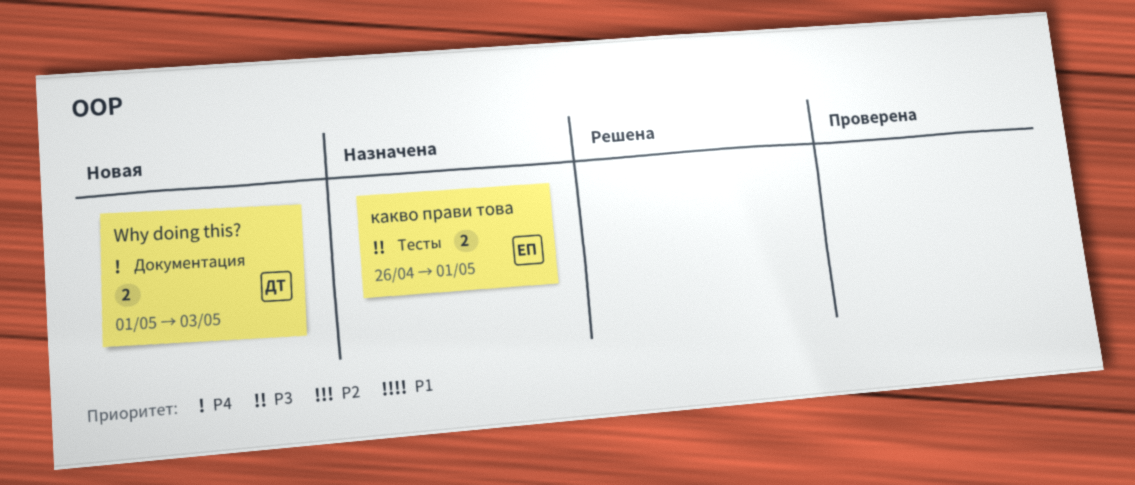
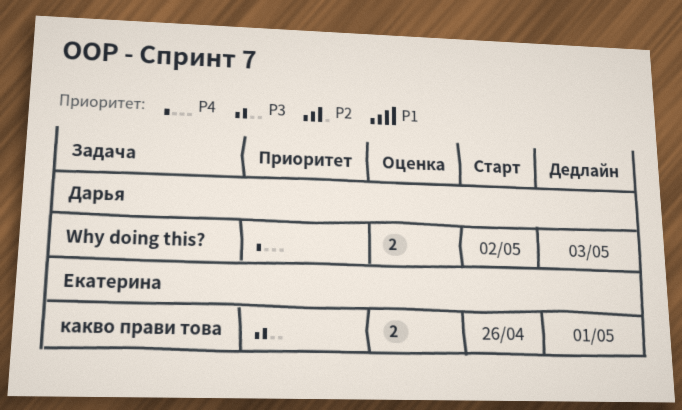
Why doing this?, start: May 1 -> May 2

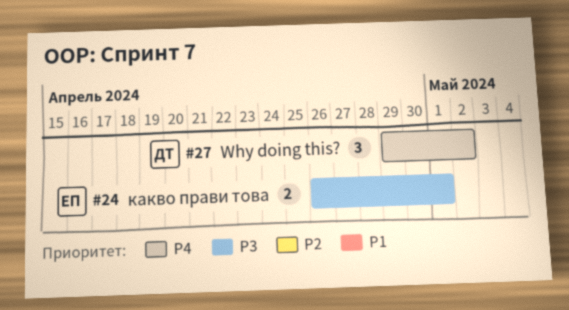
Why doing this?, estimate: 2 -> 3
Why doing this?, start: May 2 -> Apr 29
Why doing this?, due: May 3 -> May 2

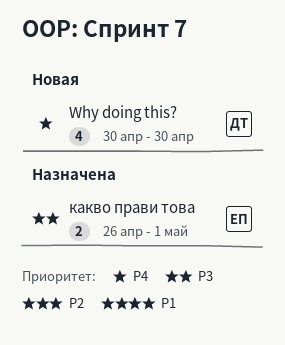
Why doing this?, estimate: 3 -> 4
Why doing this?, start: Apr 29 -> Apr 30
Why doing this?, due: May 2 -> Apr 30

